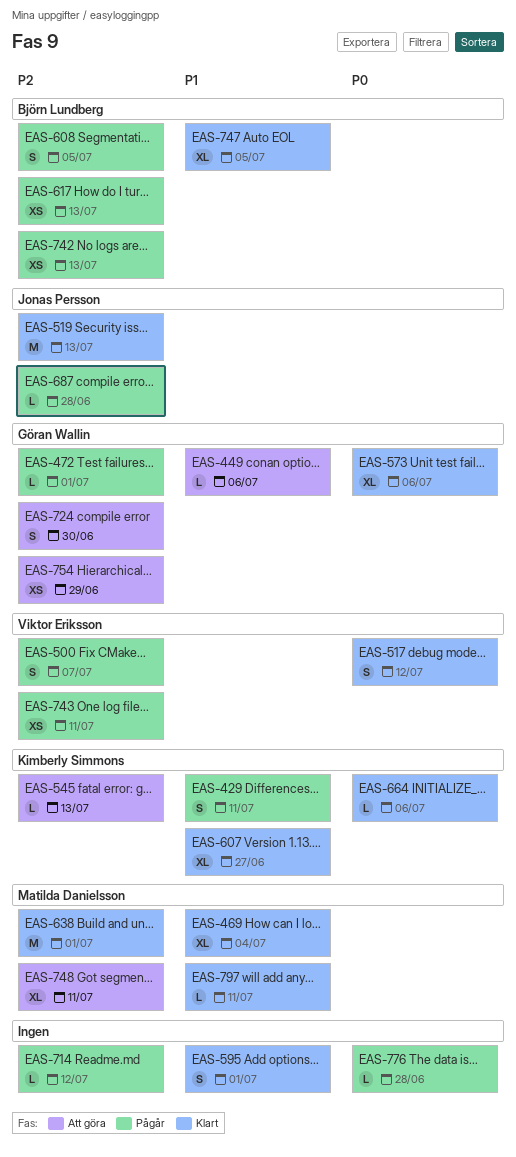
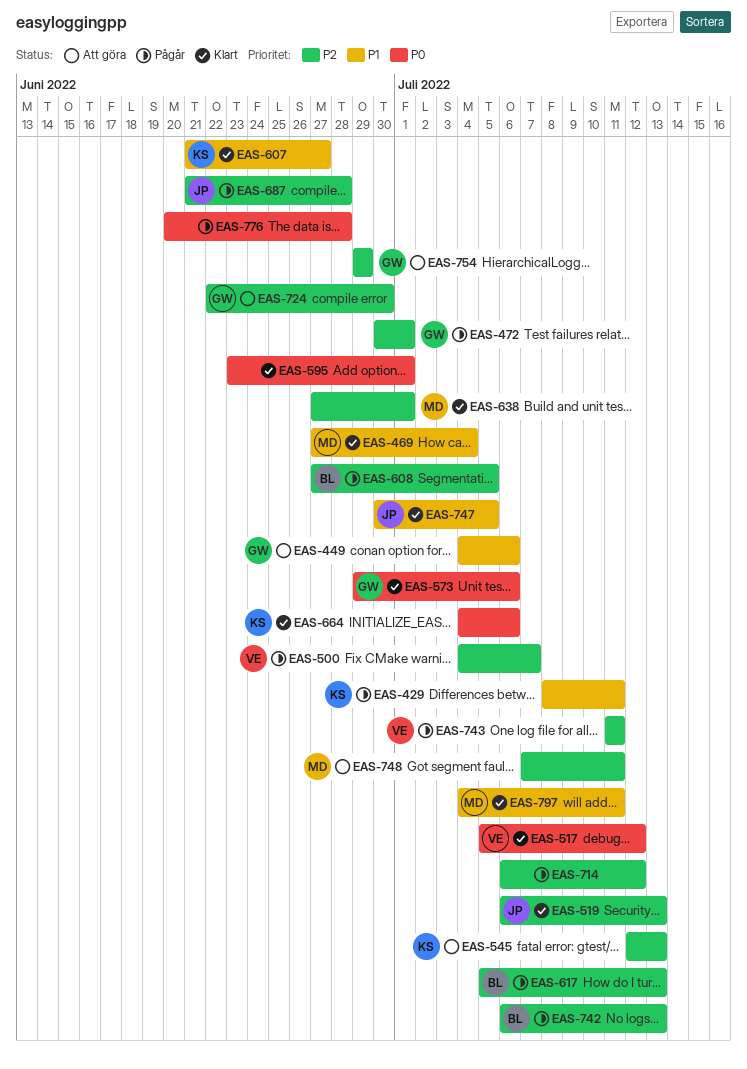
EAS-595, priority: P1 -> P0
EAS-747, owner: Björn Lundberg -> Jonas Persson

